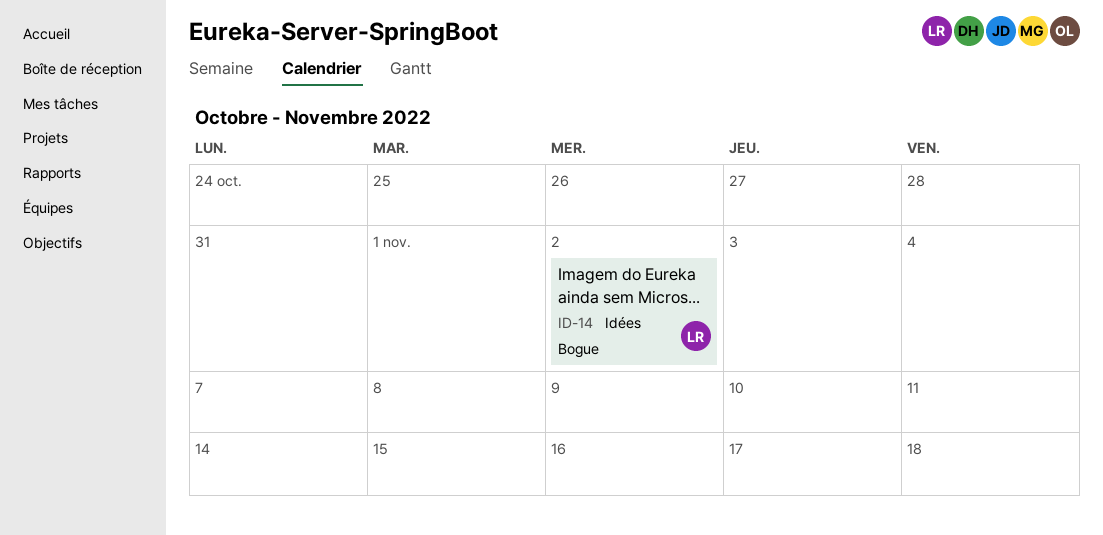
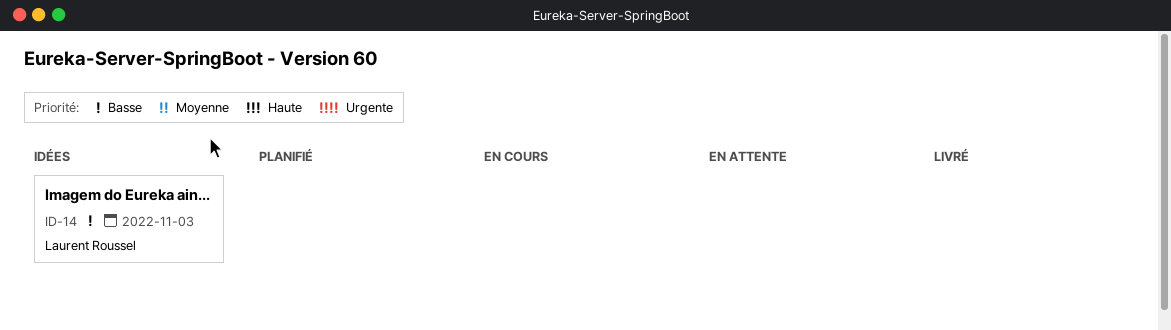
ID-14, due: Nov 2 -> Nov 3

